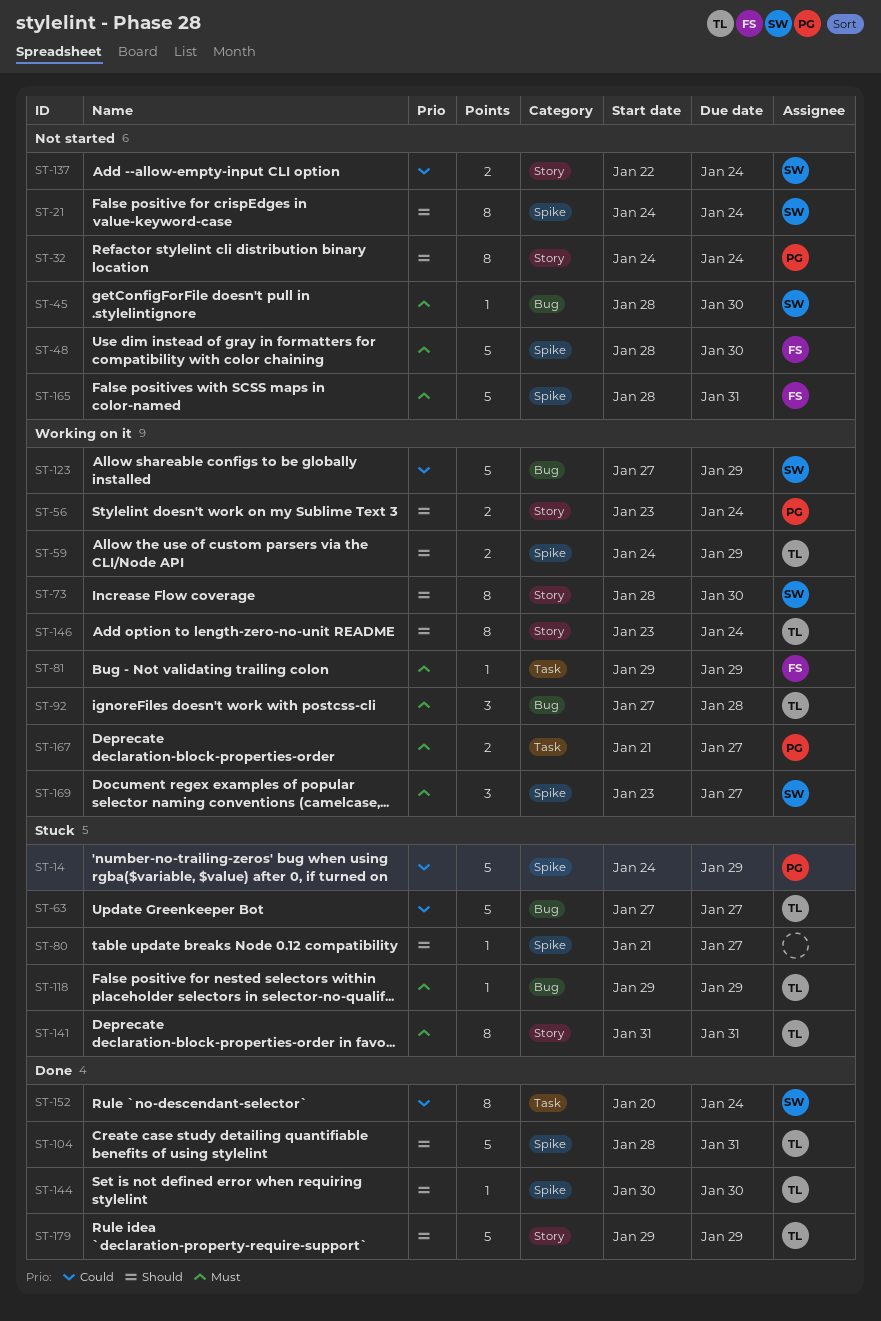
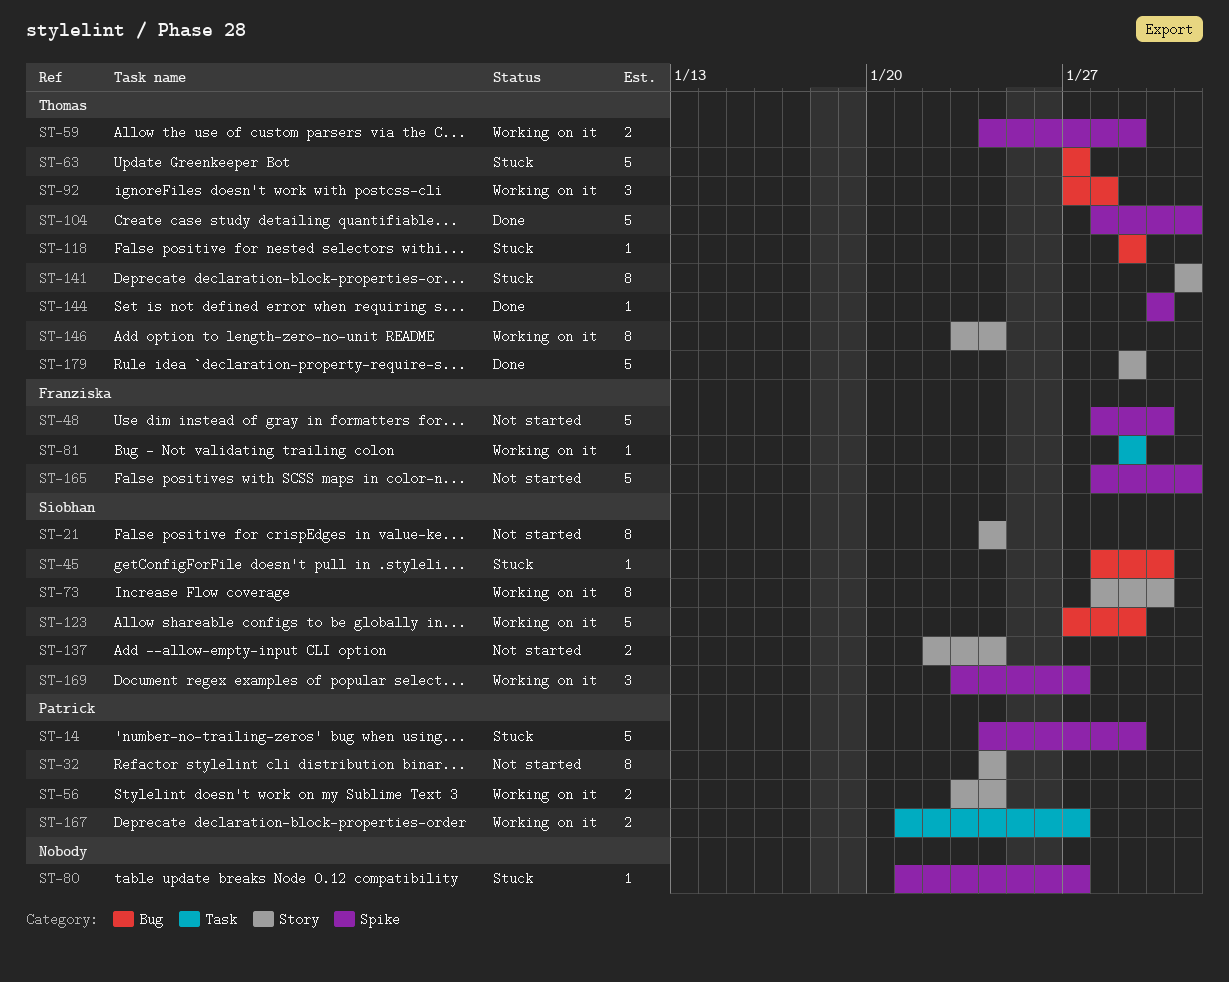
ST-21, label: Spike -> Story
ST-45, status: Not started -> Stuck
ST-152: present -> none

